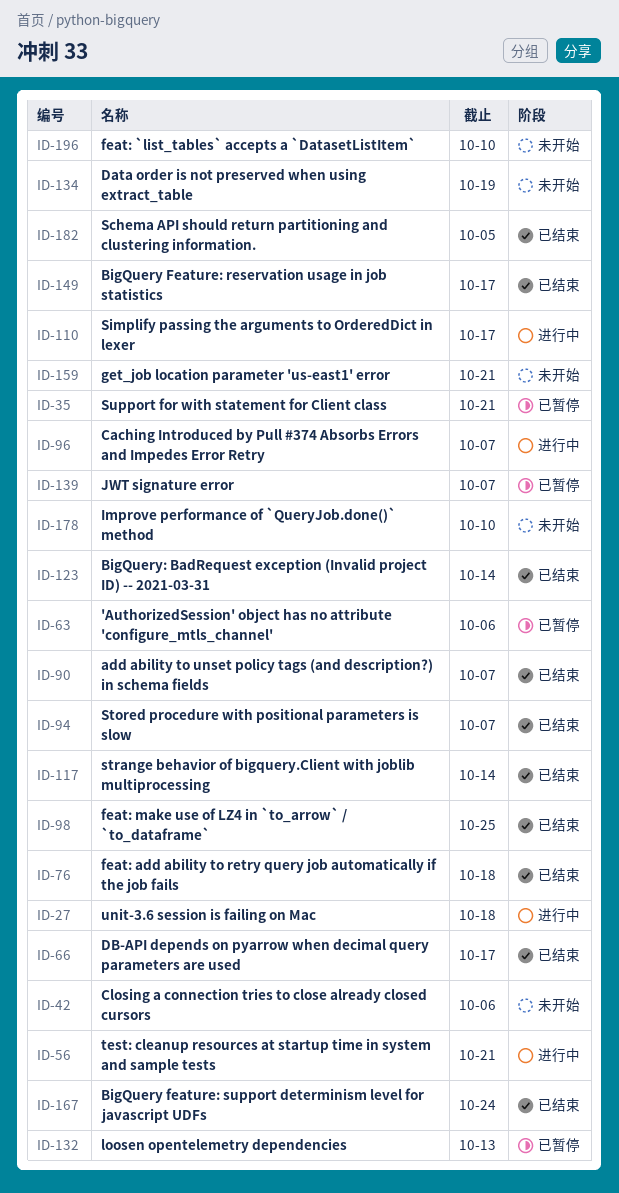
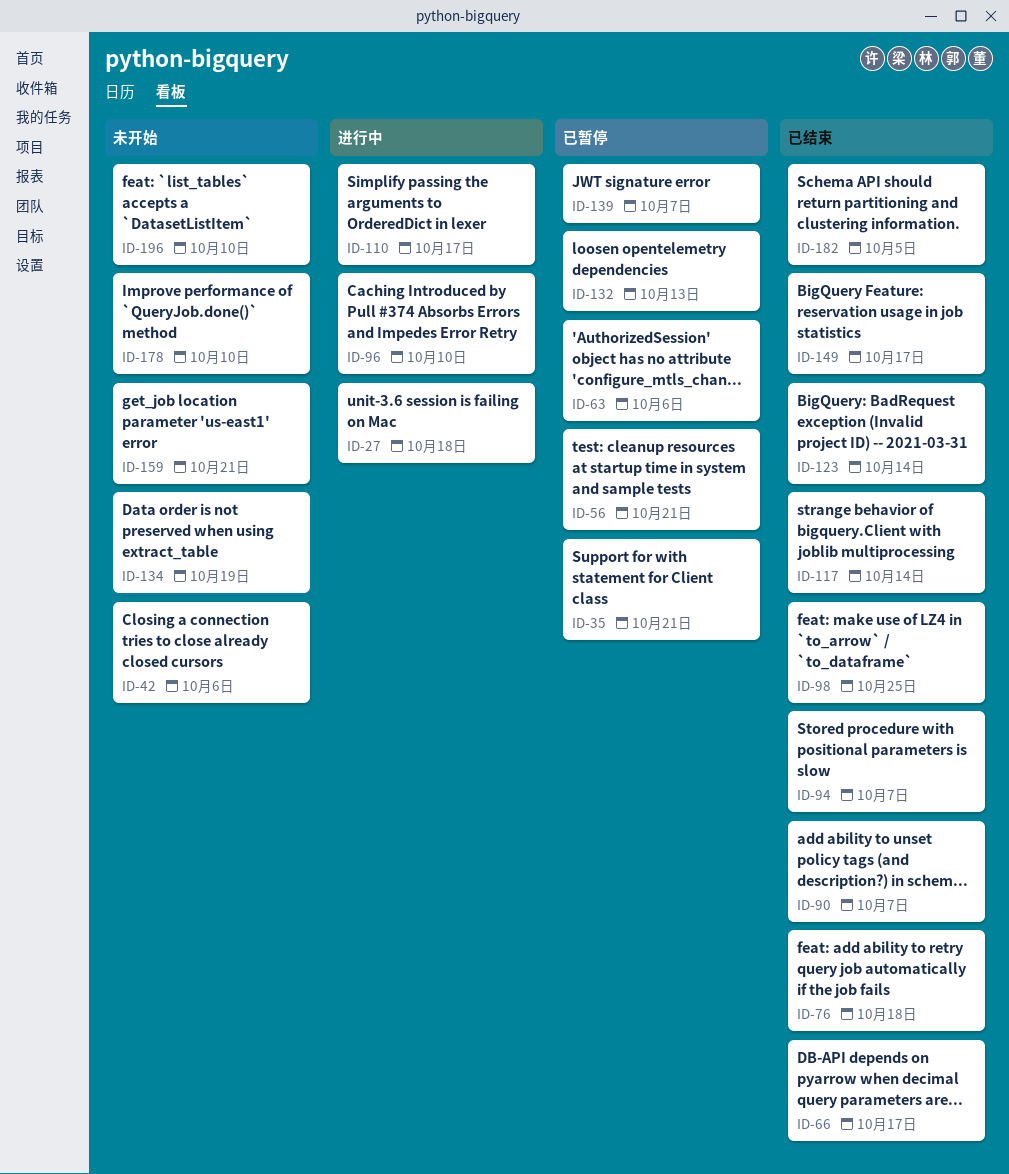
ID-56, status: 进行中 -> 已暂停
ID-96, due: Oct 7 -> Oct 10
ID-167: present -> none

